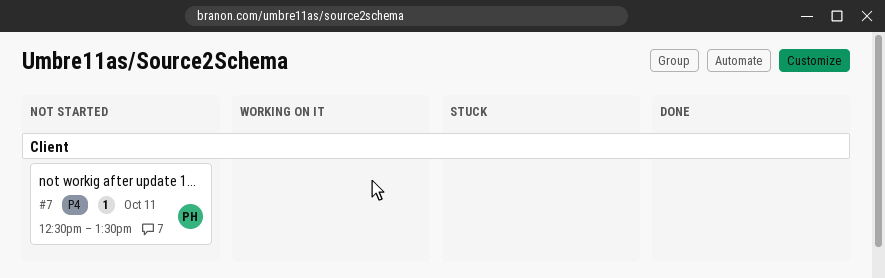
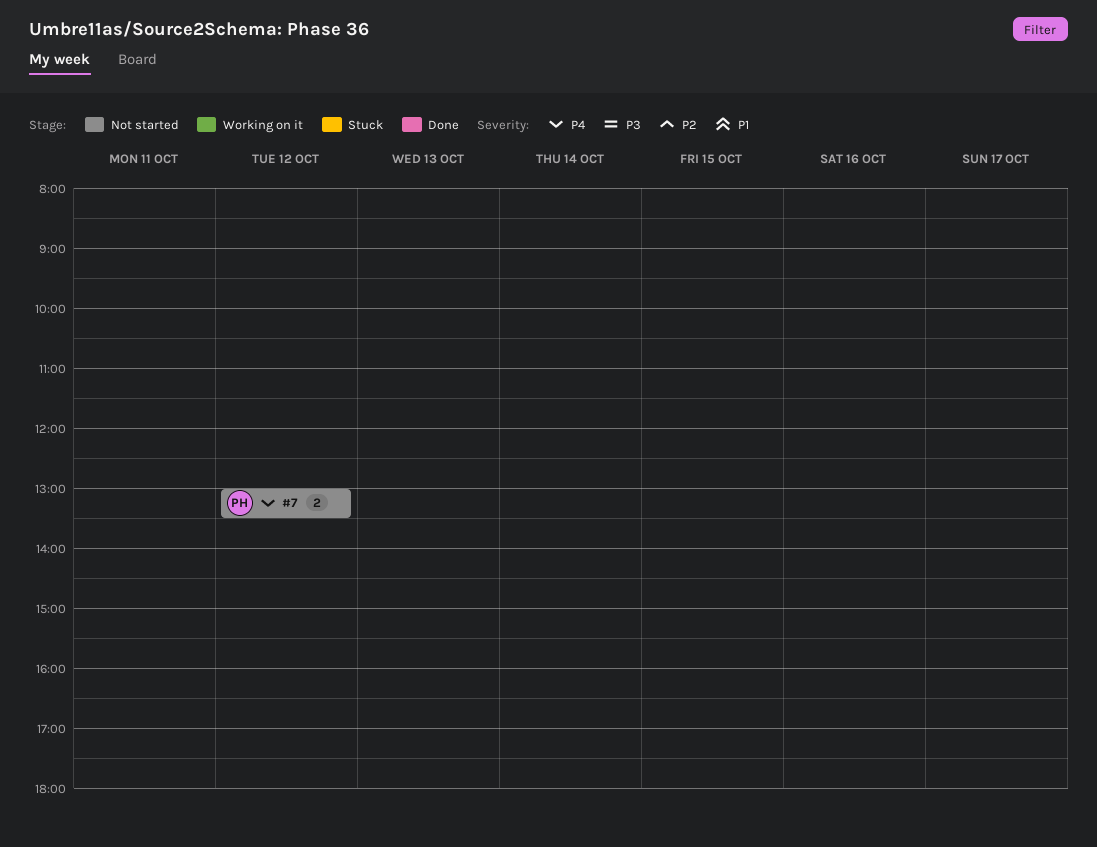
#7, estimate: 1 -> 2
#7, day: Oct 11 -> Oct 12
#7, begins: 12:30 -> 13:00

